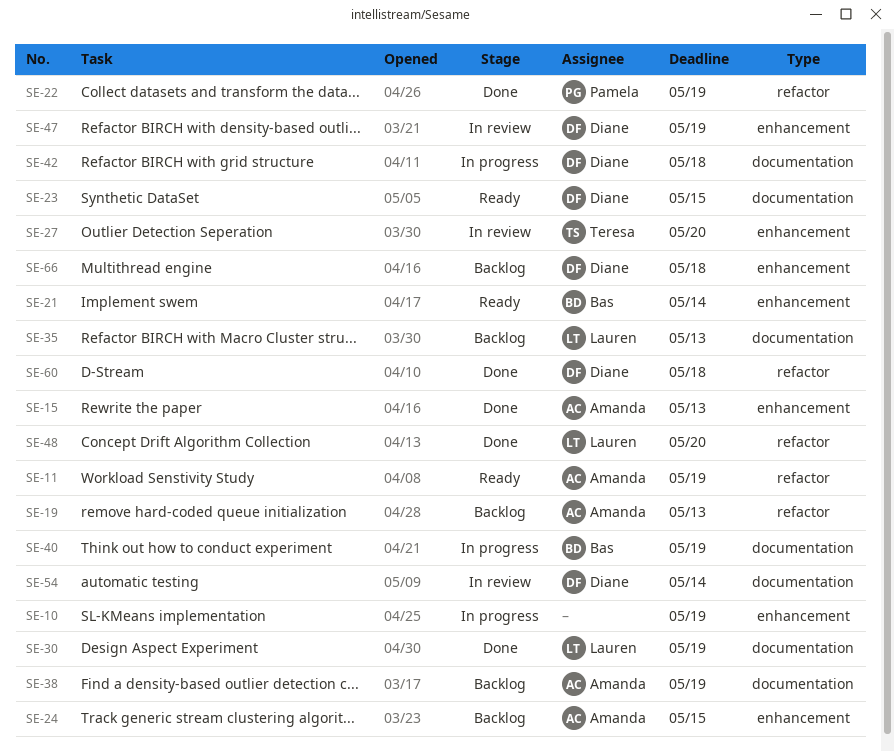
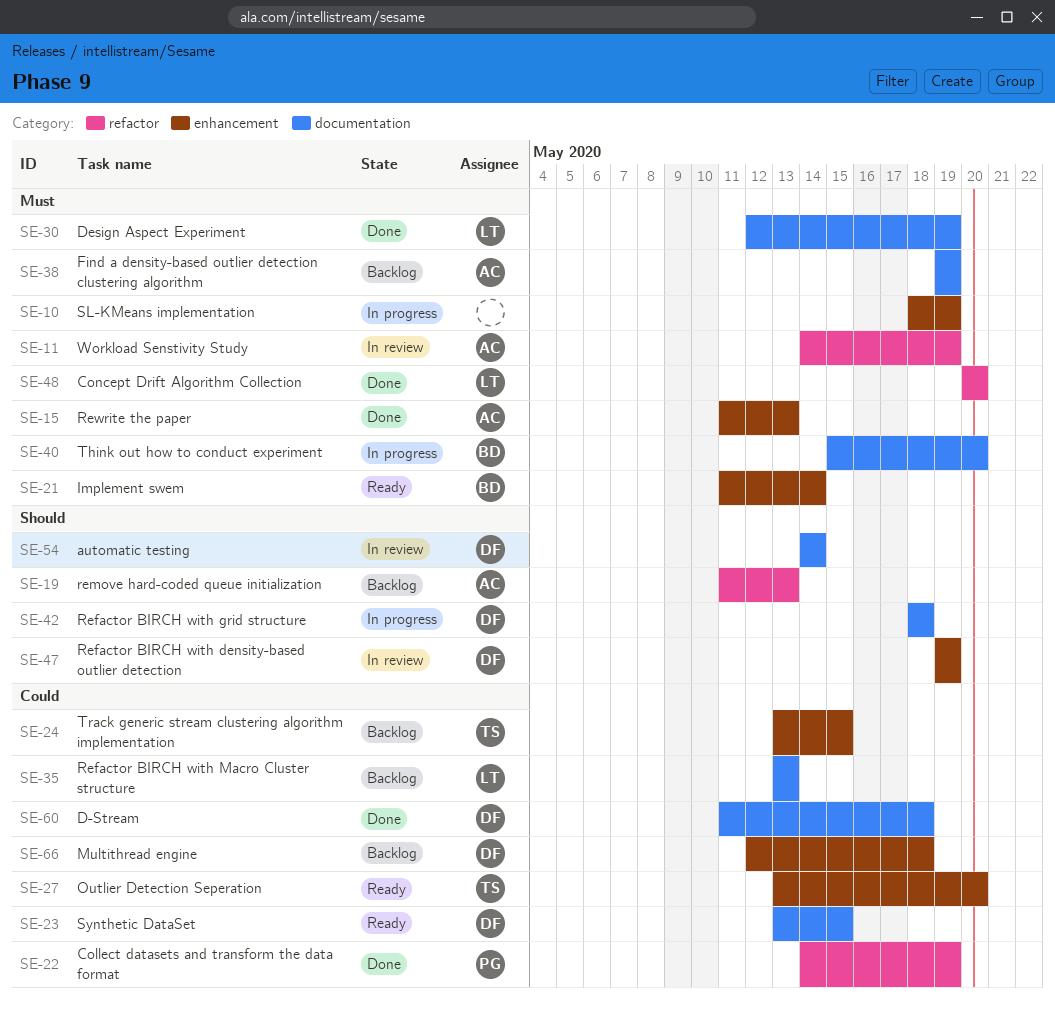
SE-11, status: Ready -> In review
SE-24, owner: Amanda -> Teresa
SE-27, status: In review -> Ready
SE-40, due: May 19 -> May 20
SE-60, label: refactor -> documentation

